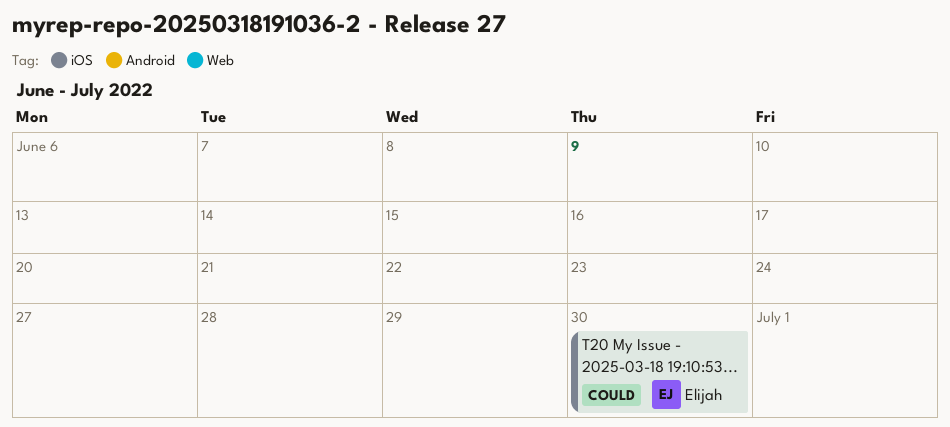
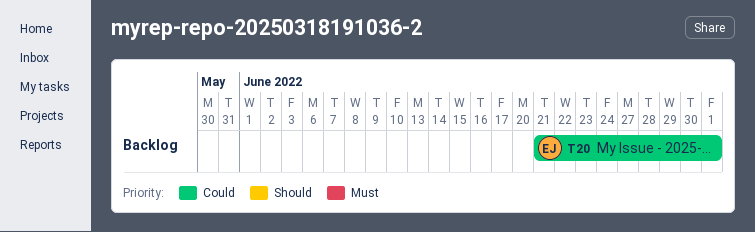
T20, due: Jun 30 -> Jul 1

